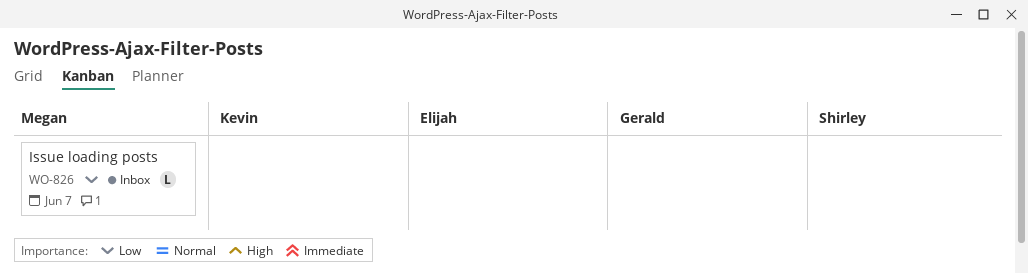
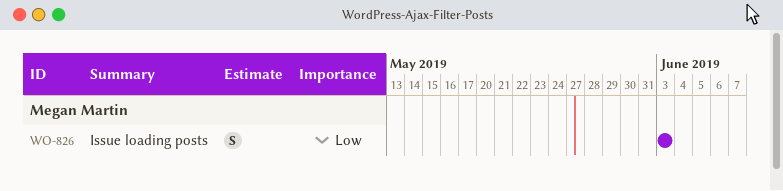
WO-826, estimate: L -> S
WO-826, due: Jun 7 -> Jun 3

